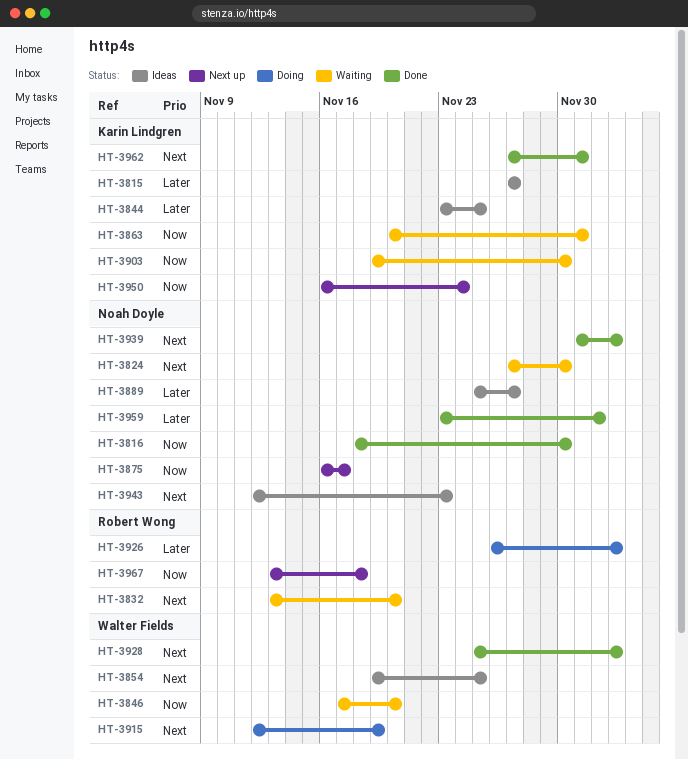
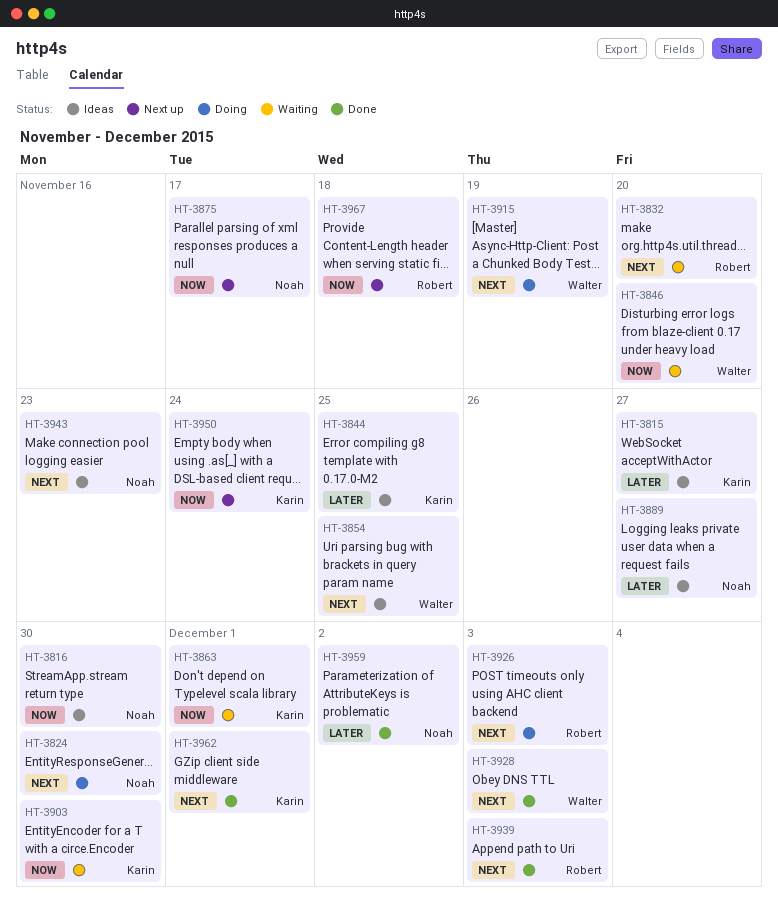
HT-3816, status: Done -> Ideas
HT-3824, status: Waiting -> Doing
HT-3926, priority: Later -> Next
HT-3939, owner: Noah Doyle -> Robert Wong

